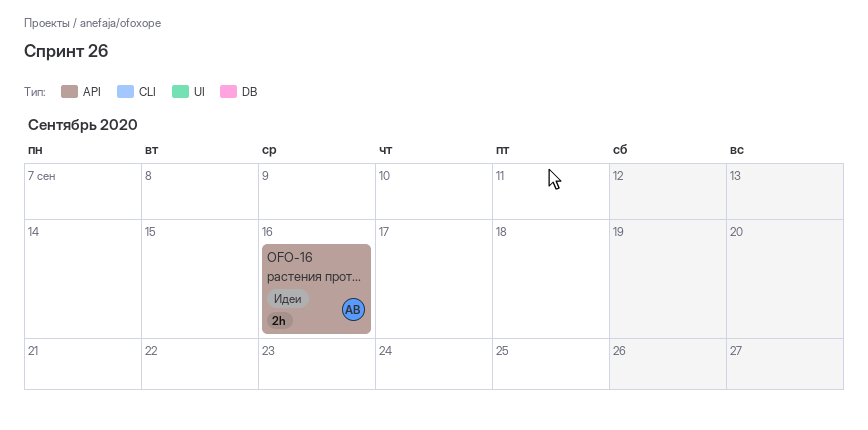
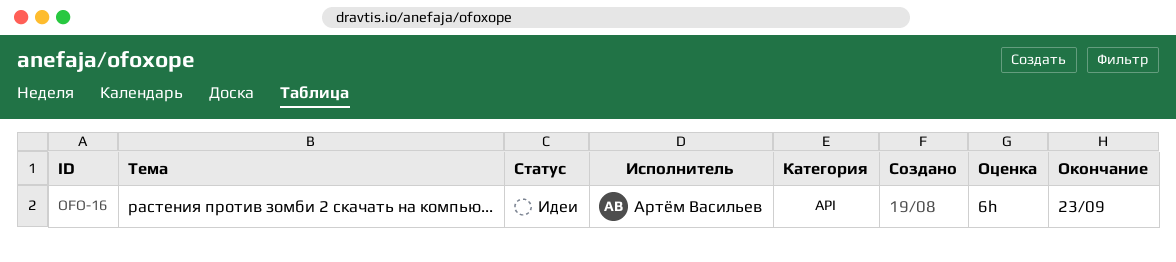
OFO-16, estimate: 2h -> 6h
OFO-16, due: Sep 16 -> Sep 23

